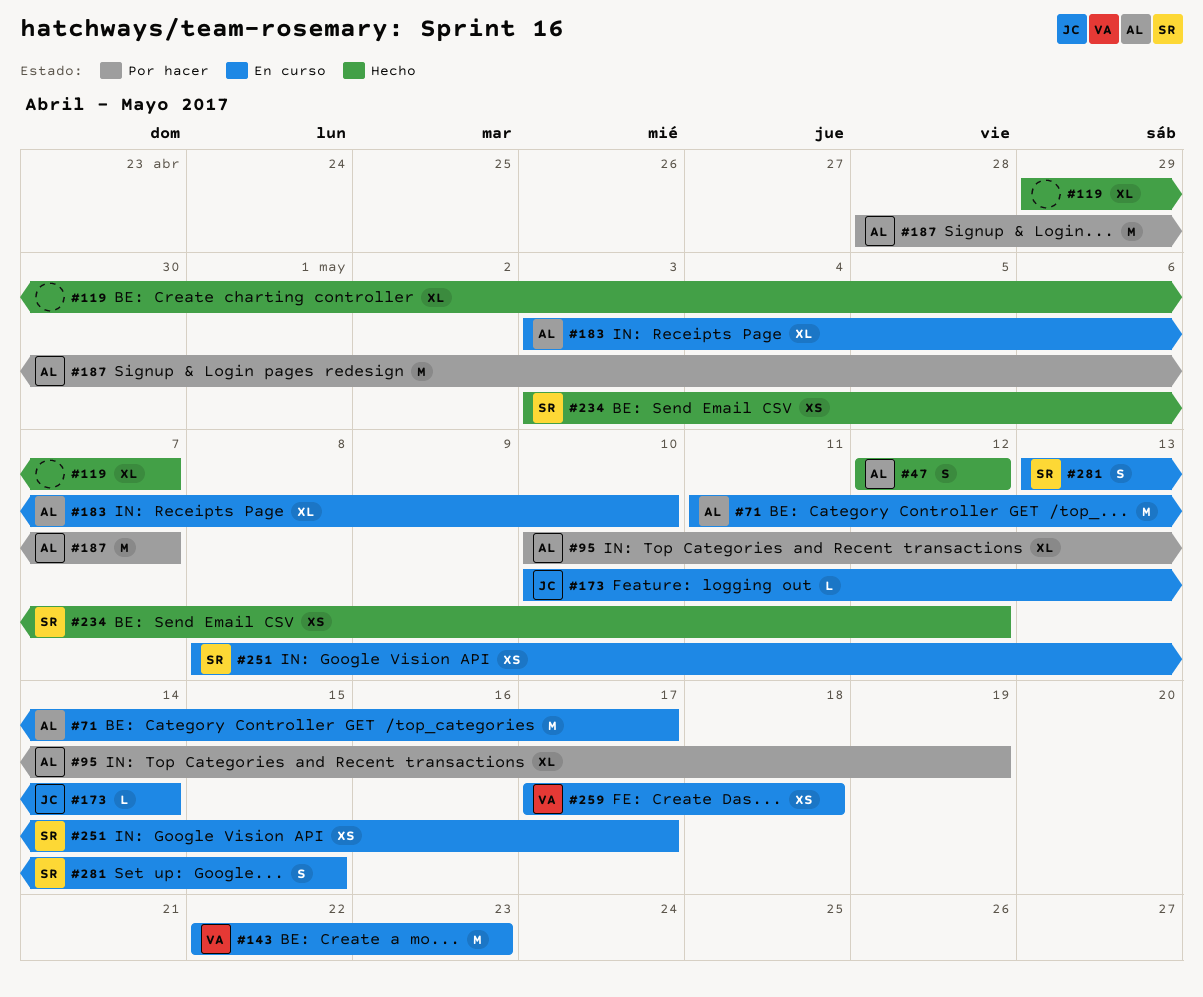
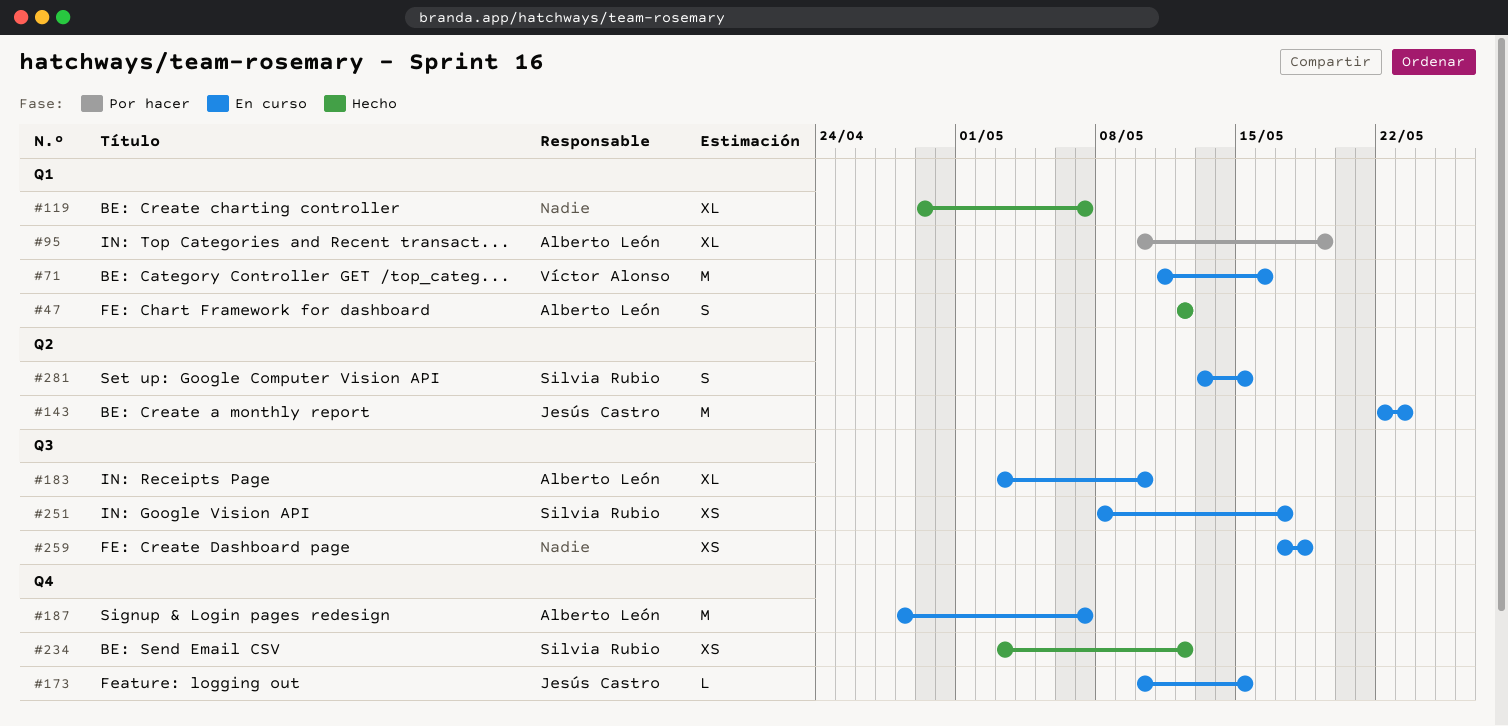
#71, owner: Alberto León -> Víctor Alonso
#71, due: May 17 -> May 16
#143, owner: Víctor Alonso -> Jesús Castro
#173, due: May 14 -> May 15
#187, status: Por hacer -> En curso
#259, owner: Víctor Alonso -> none

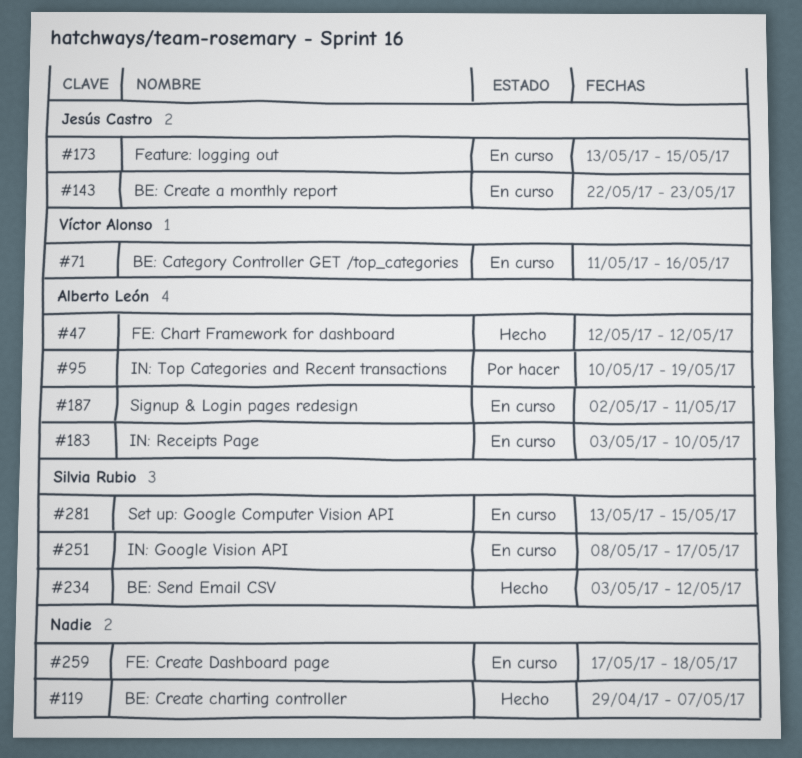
#173, start: May 10 -> May 13
#187, start: Apr 28 -> May 2
#187, due: May 7 -> May 11

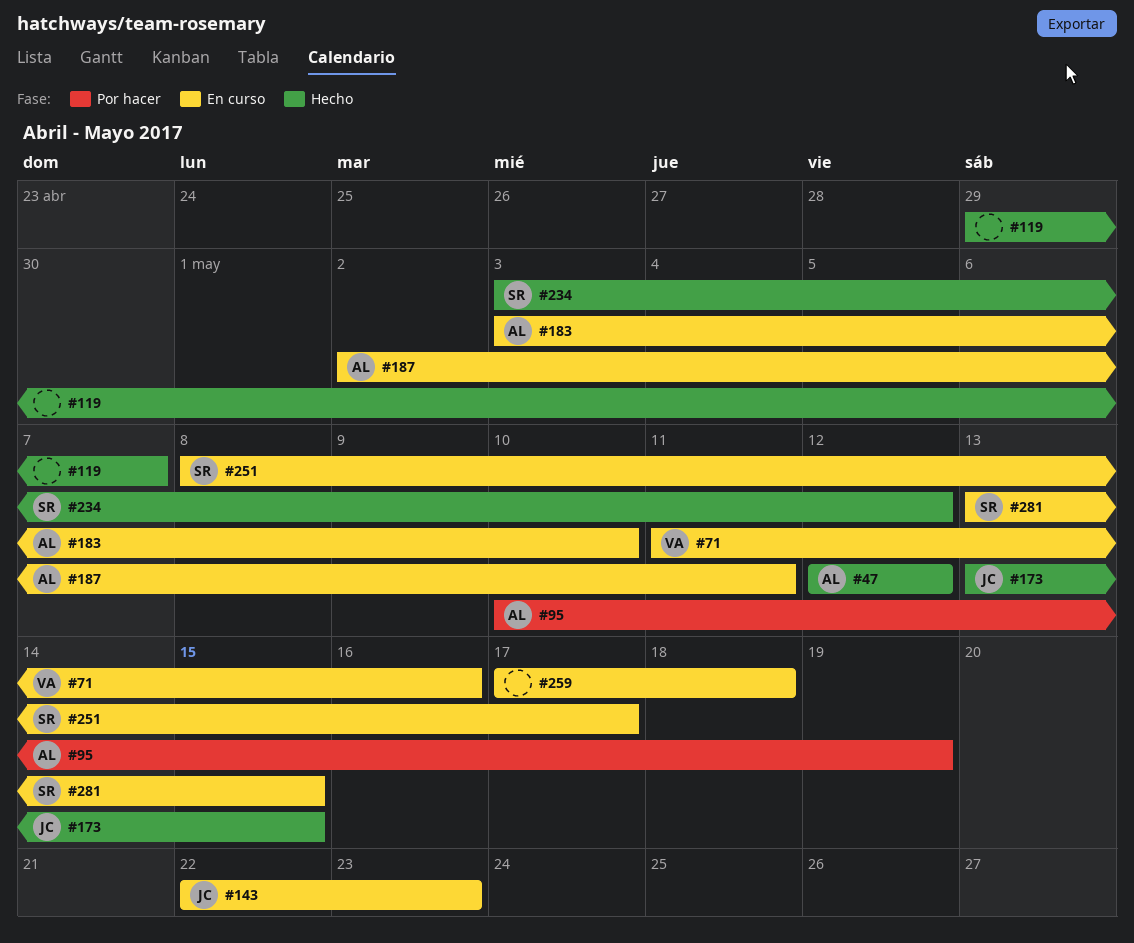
#173, status: En curso -> Hecho

